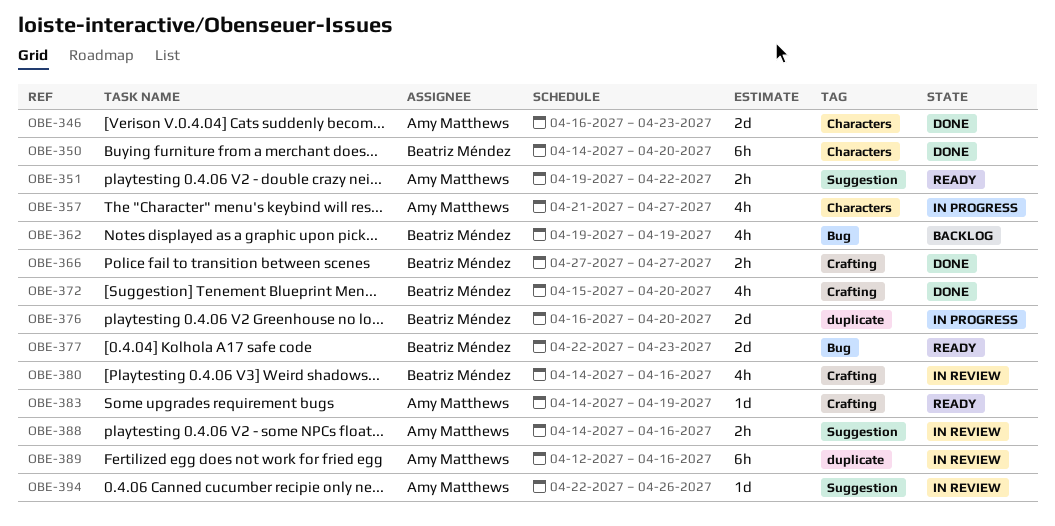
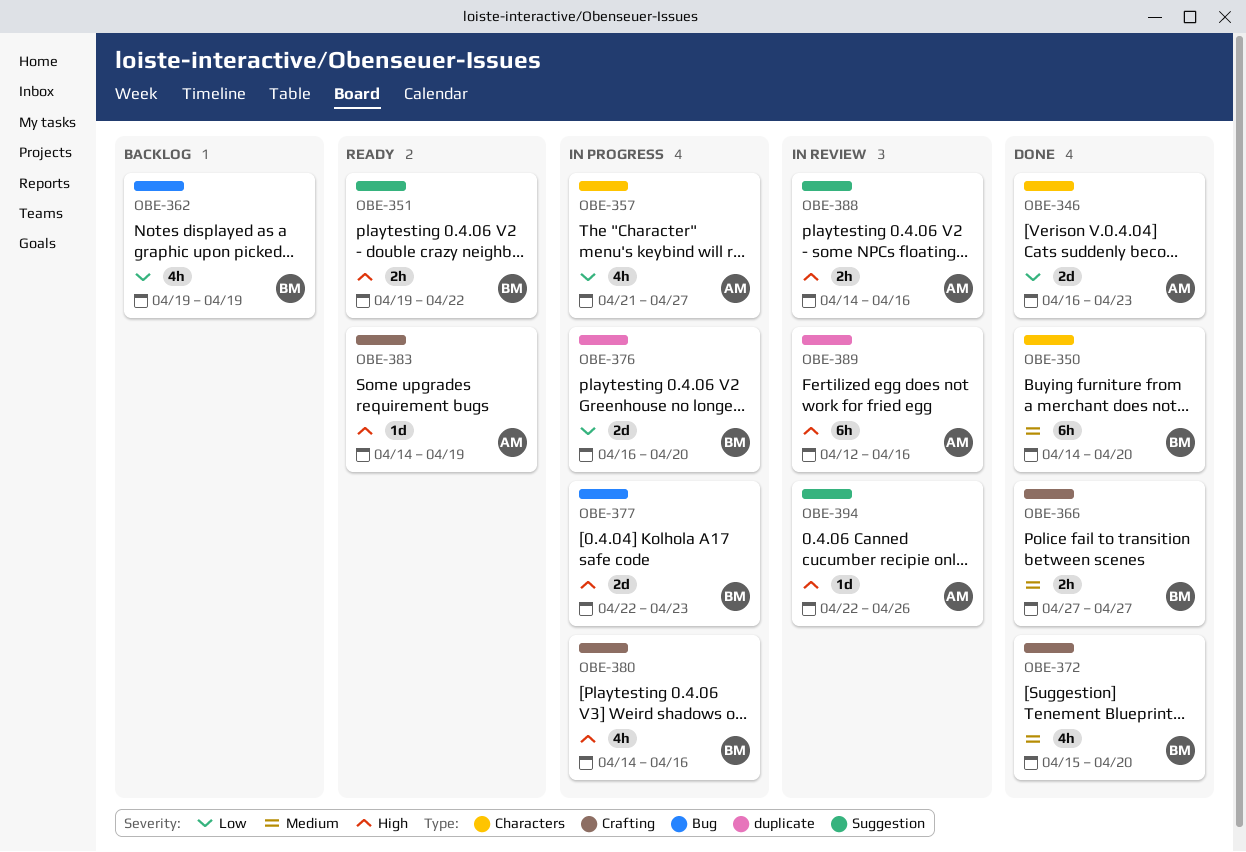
OBE-351, owner: Amy Matthews -> Beatriz Méndez
OBE-377, status: Ready -> In progress
OBE-380, status: In review -> In progress

